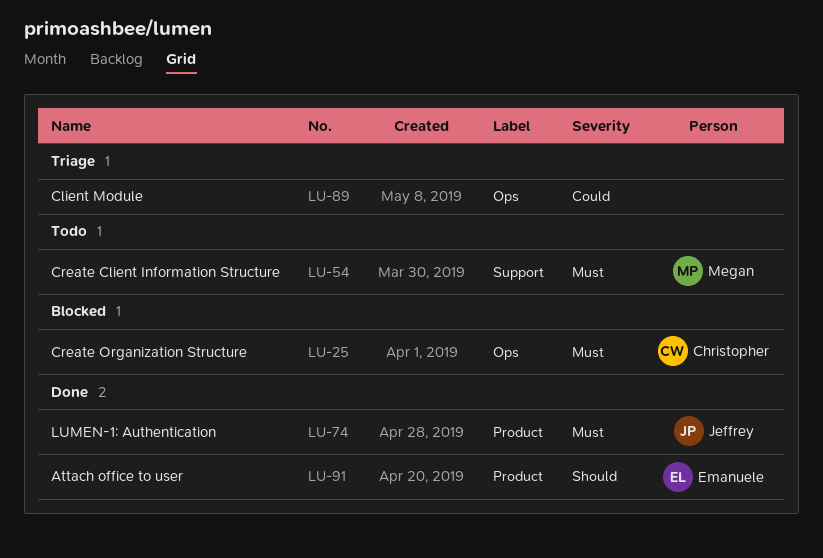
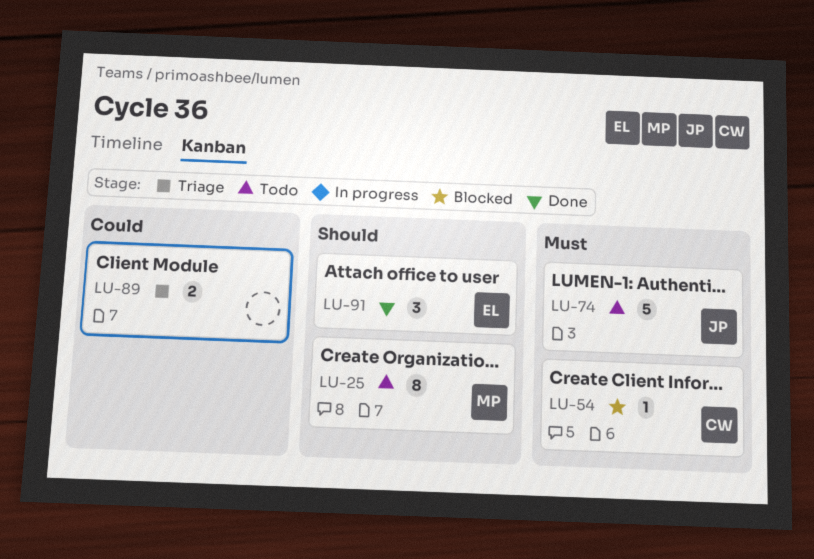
LU-25, status: Blocked -> Todo
LU-25, owner: Christopher -> Megan
LU-25, priority: Must -> Should
LU-54, status: Todo -> Blocked
LU-54, owner: Megan -> Christopher
LU-74, status: Done -> Todo

